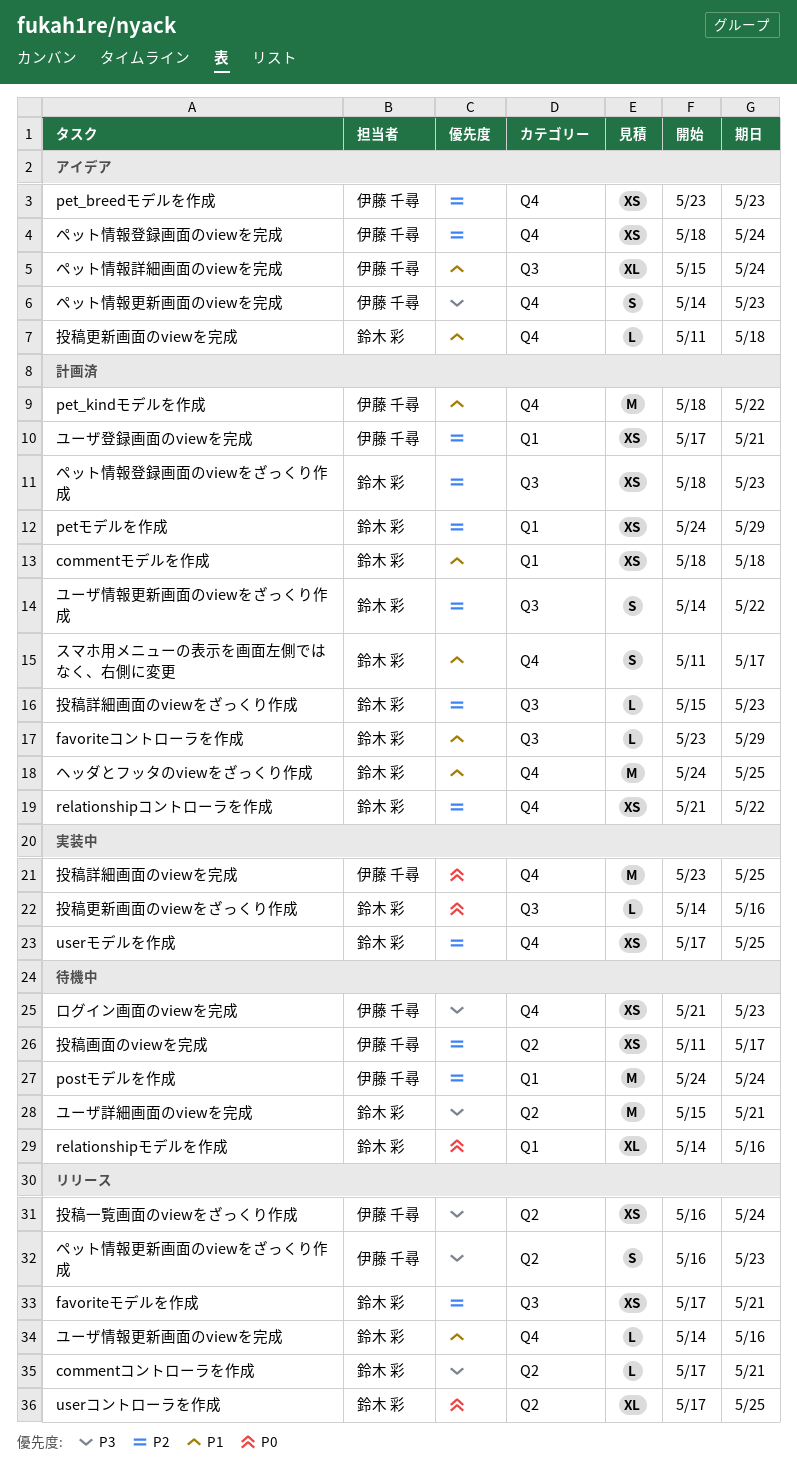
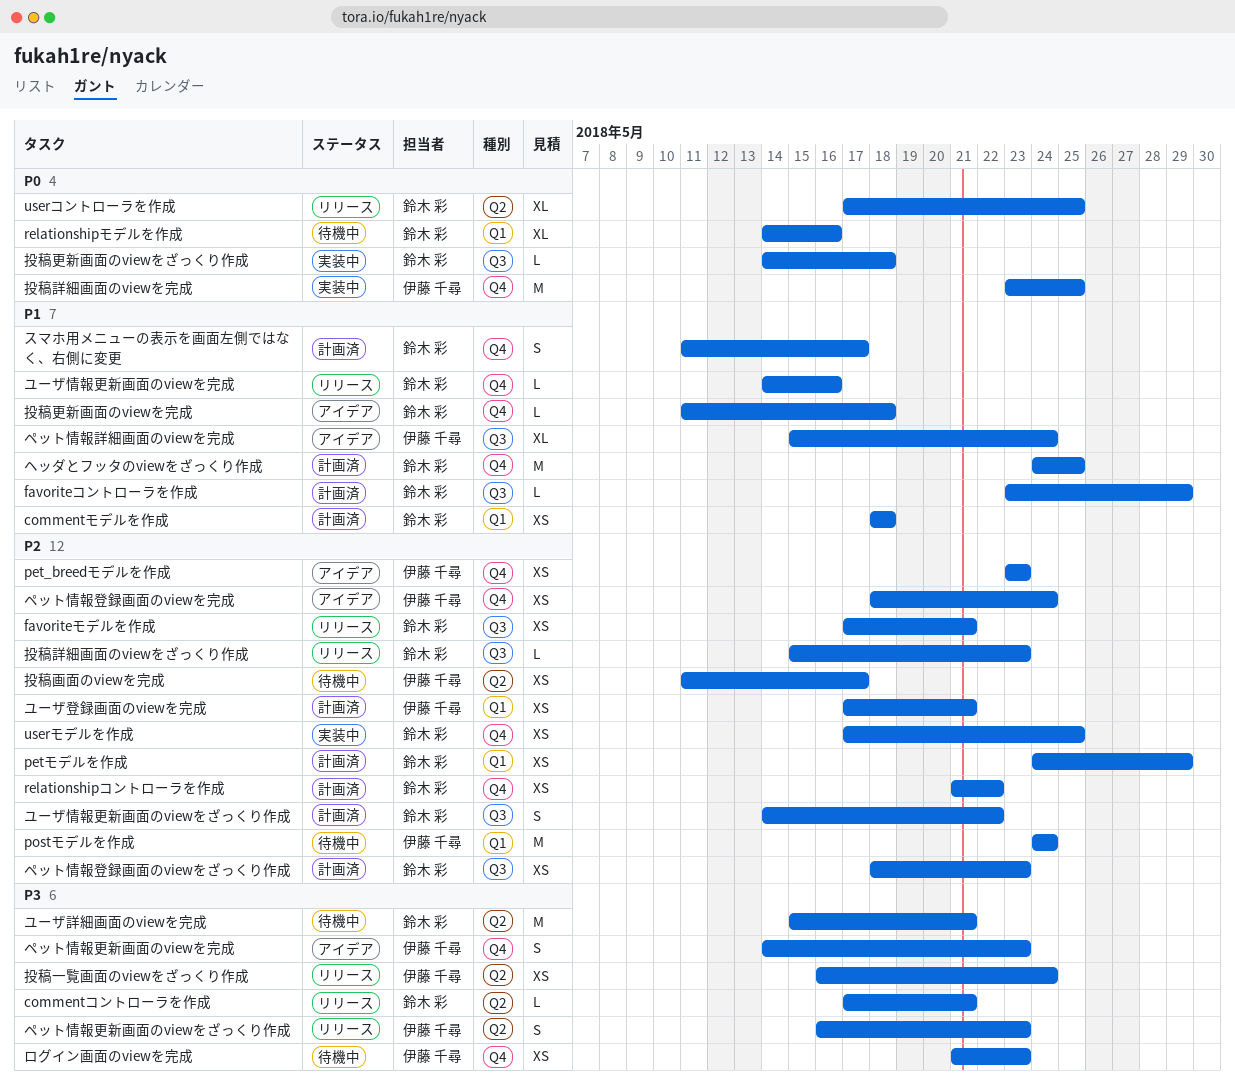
pet_kindモデルを作成: present -> none
投稿更新画面のviewをざっくり作成, due: May 16 -> May 18
投稿詳細画面のviewをざっくり作成, status: 計画済 -> リリース

